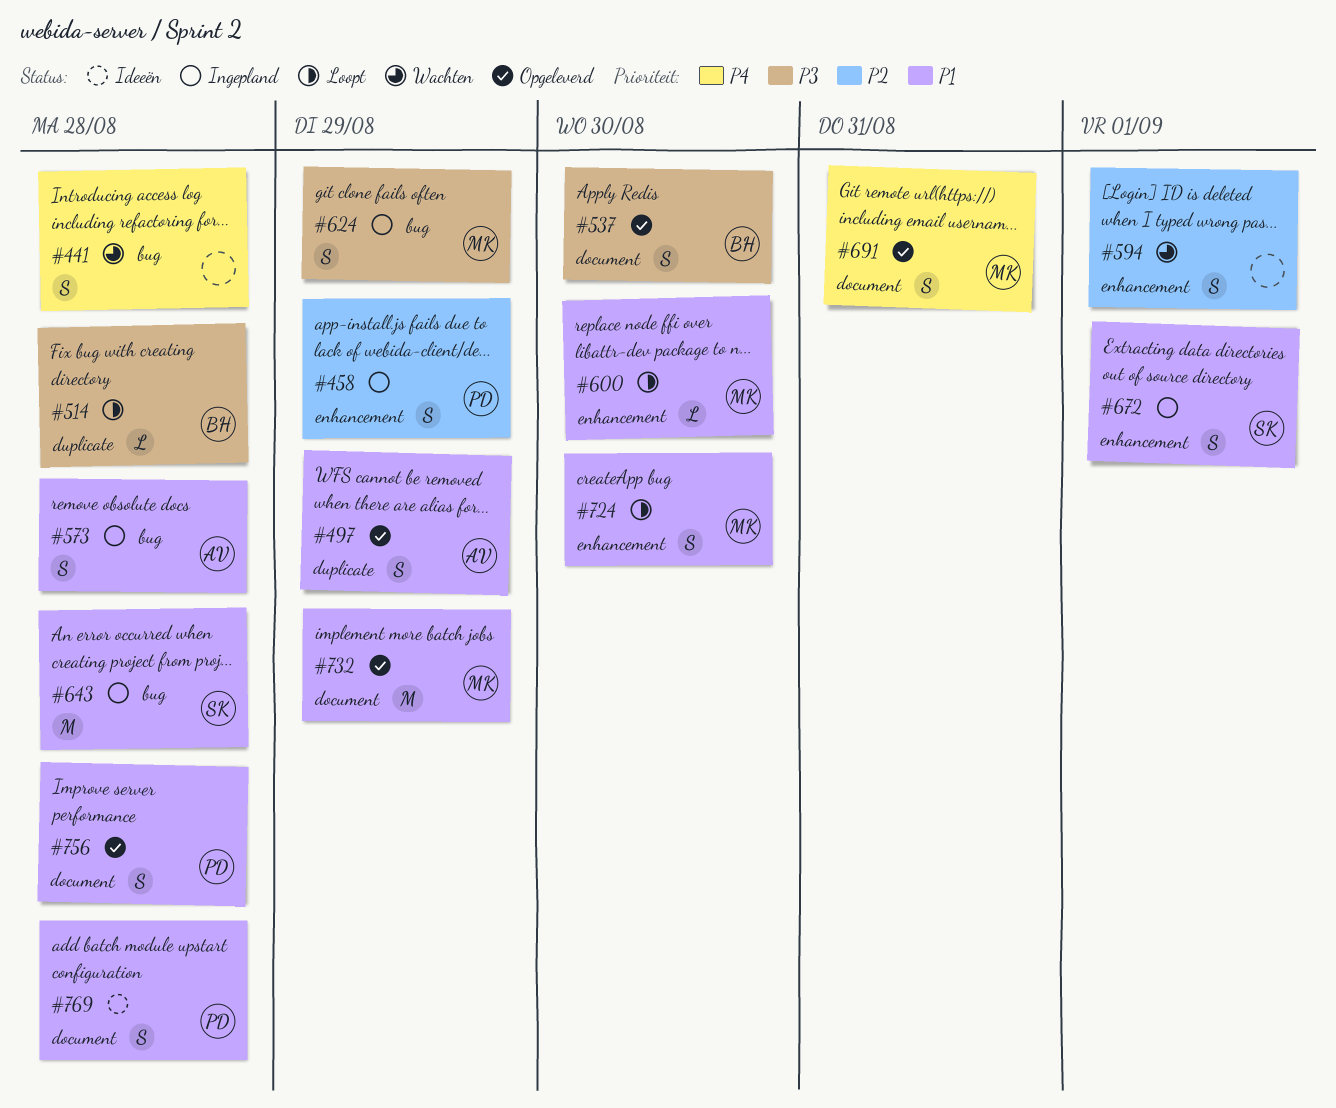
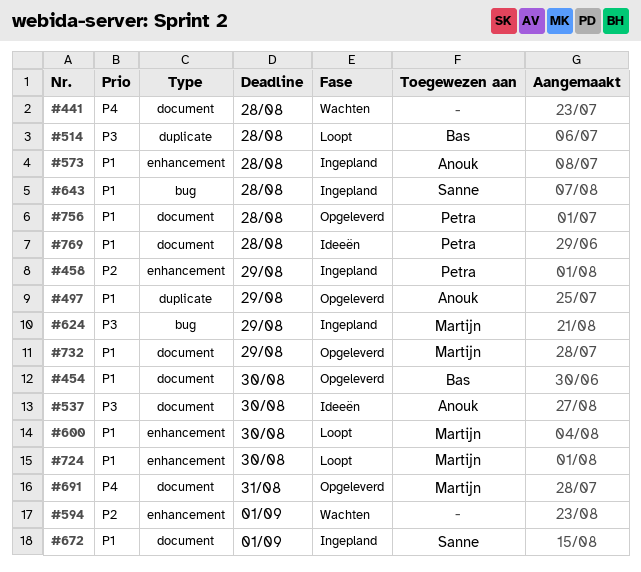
#441, label: bug -> document
#454: none -> present
#537, status: Opgeleverd -> Ideeën
#537, owner: Bas -> Anouk
#573, label: bug -> enhancement
#672, label: enhancement -> document

